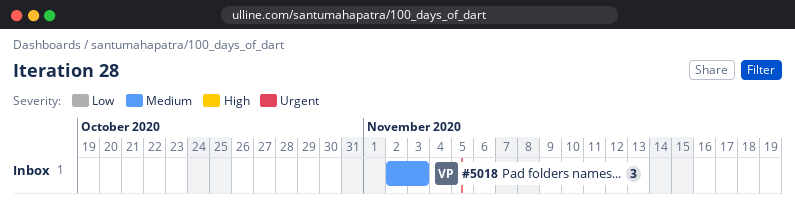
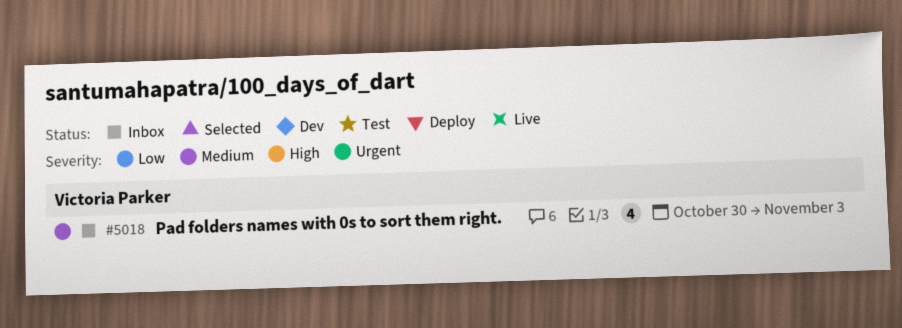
#5018, estimate: 3 -> 4
#5018, start: Nov 2 -> Oct 30

